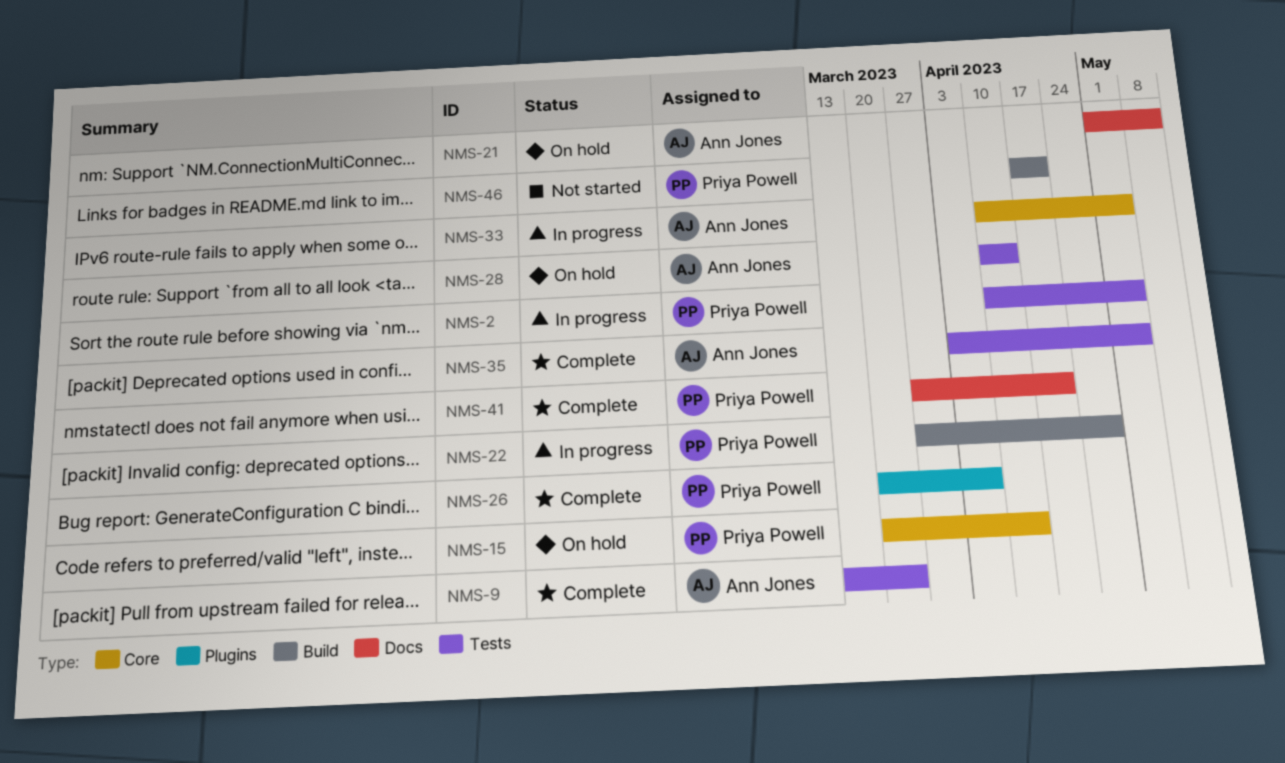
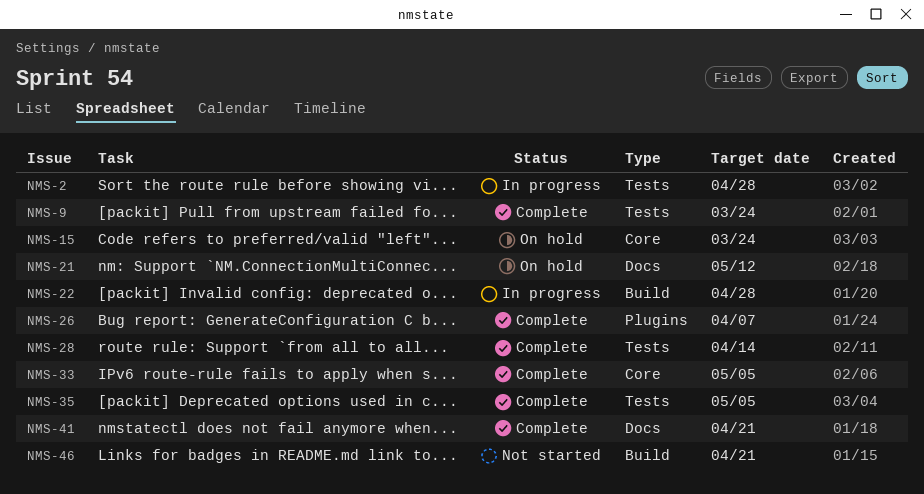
NMS-2, due: May 5 -> Apr 28
NMS-15, due: Apr 14 -> Mar 24
NMS-28, status: On hold -> Complete
NMS-33, status: In progress -> Complete

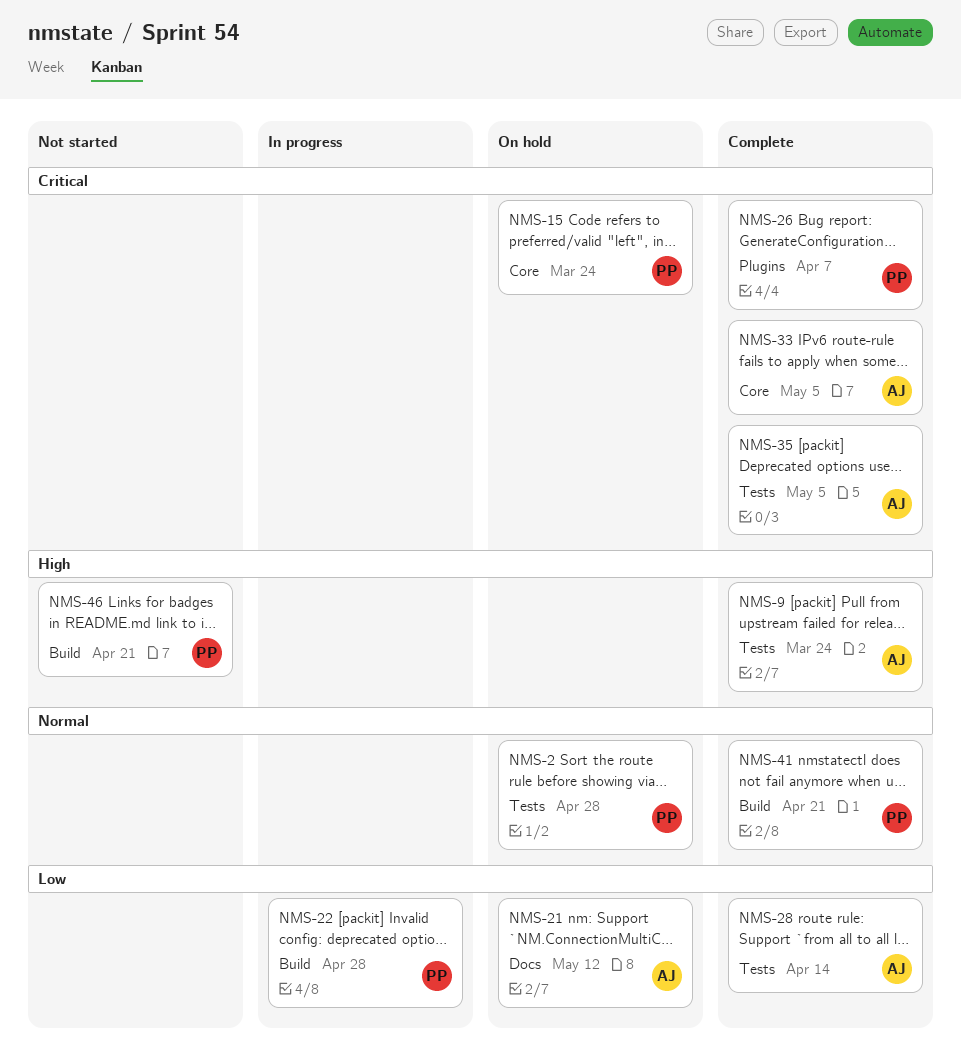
NMS-2, status: In progress -> On hold
NMS-41, label: Docs -> Build

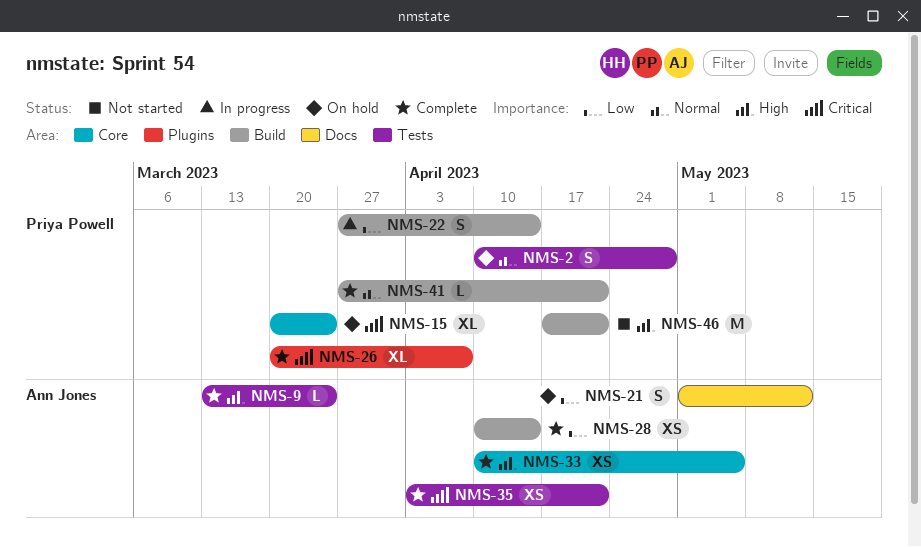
NMS-22, due: Apr 28 -> Apr 14
NMS-28, label: Tests -> Build
NMS-33, priority: Critical -> High
NMS-35, due: May 5 -> Apr 21

